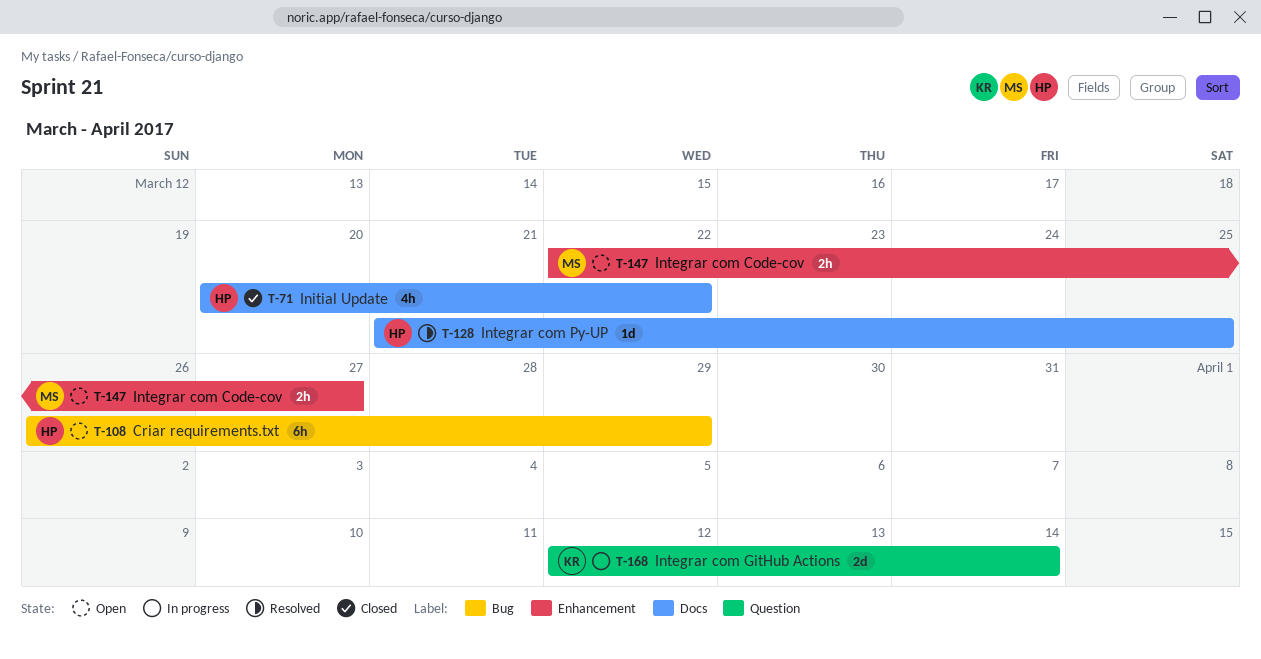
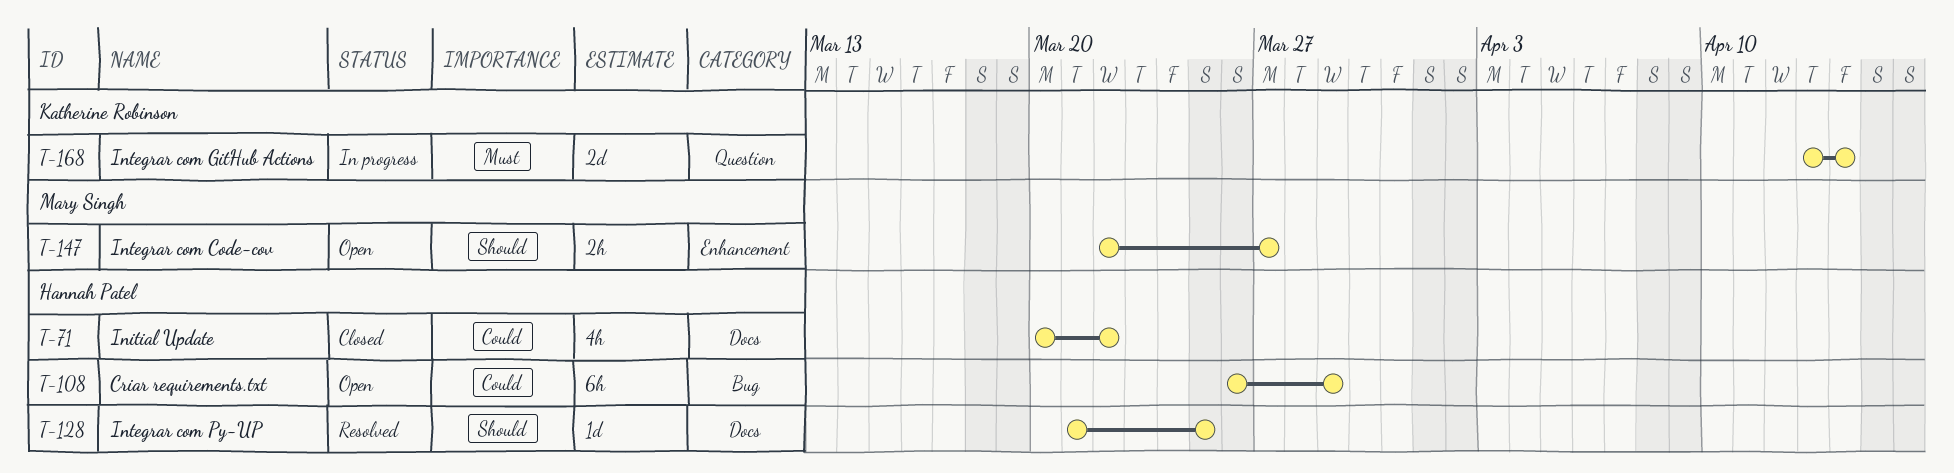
T-168, start: Apr 12 -> Apr 13

